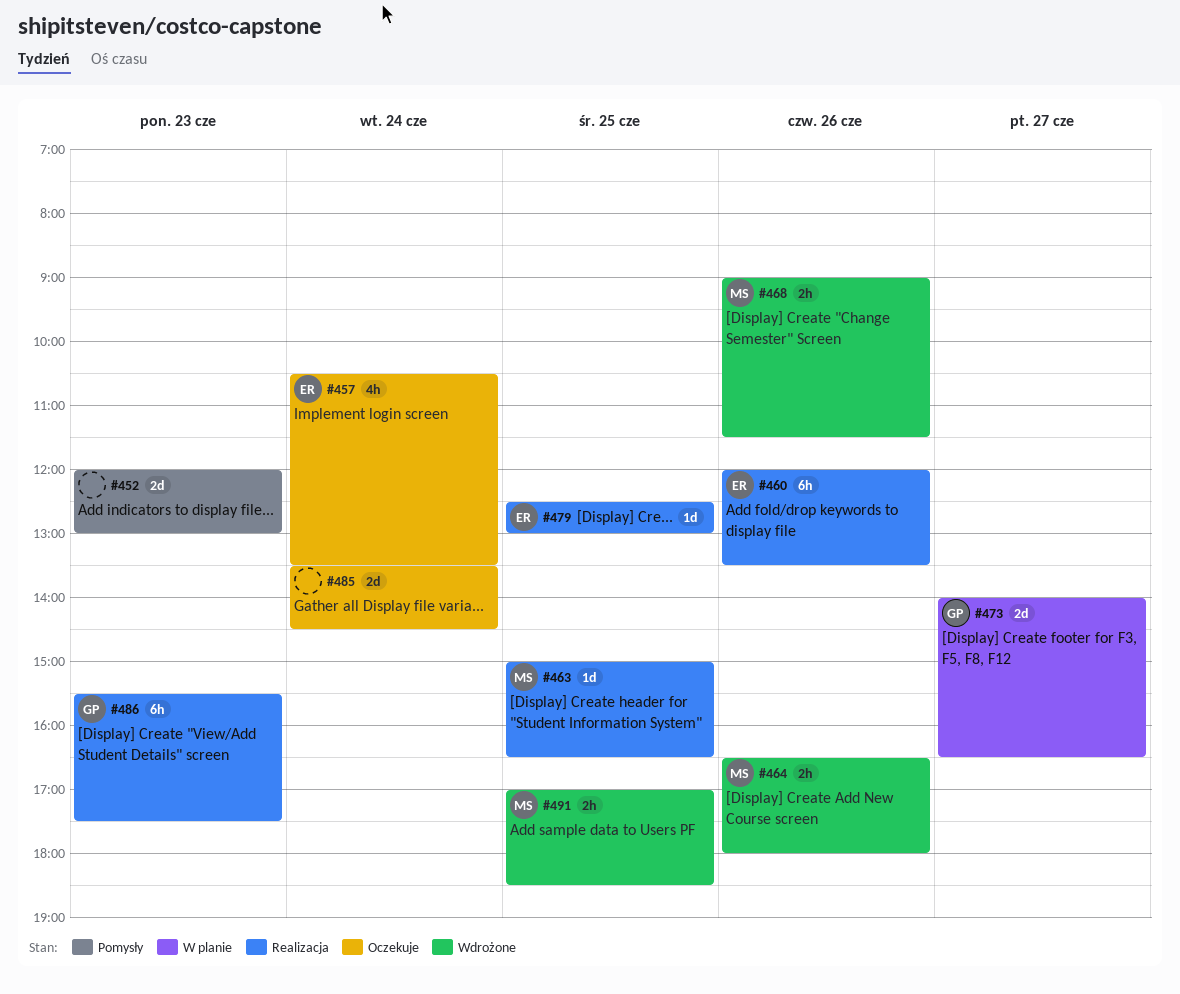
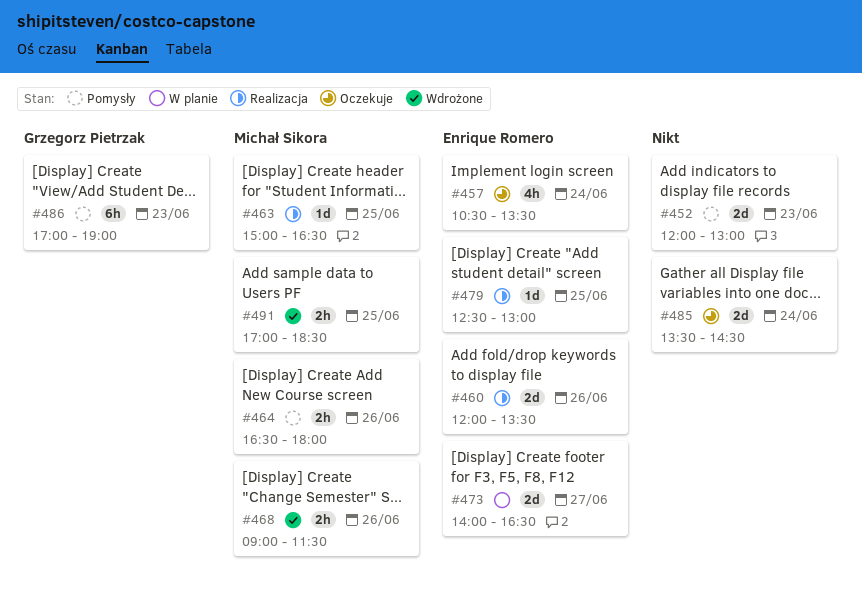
#460, estimate: 6h -> 2d
#464, status: Wdrożone -> Pomysły
#473, owner: Grzegorz Pietrzak -> Enrique Romero
#486, status: Realizacja -> Pomysły
#486, begins: 15:30 -> 17:00
#486, ends: 17:30 -> 19:00

